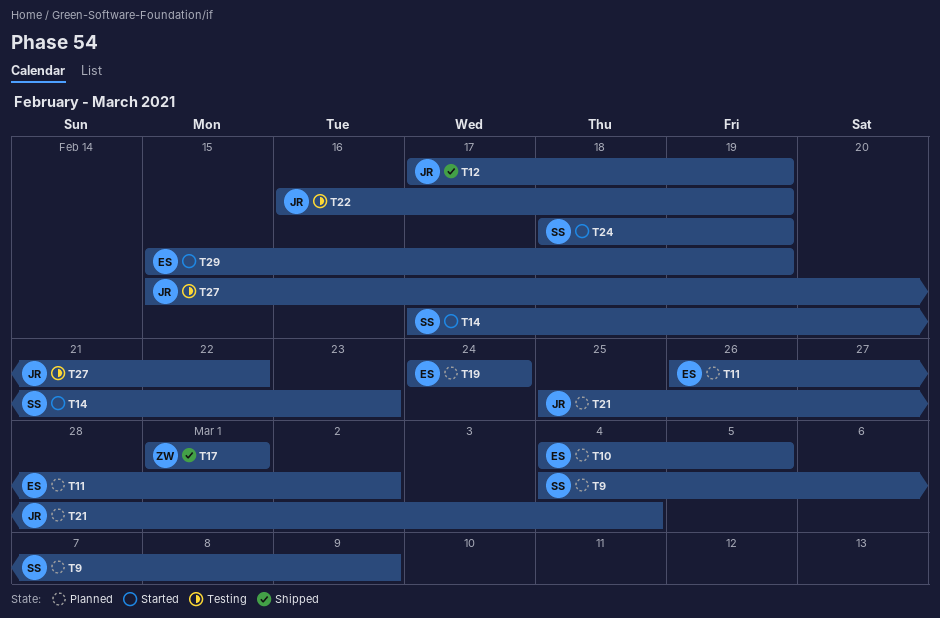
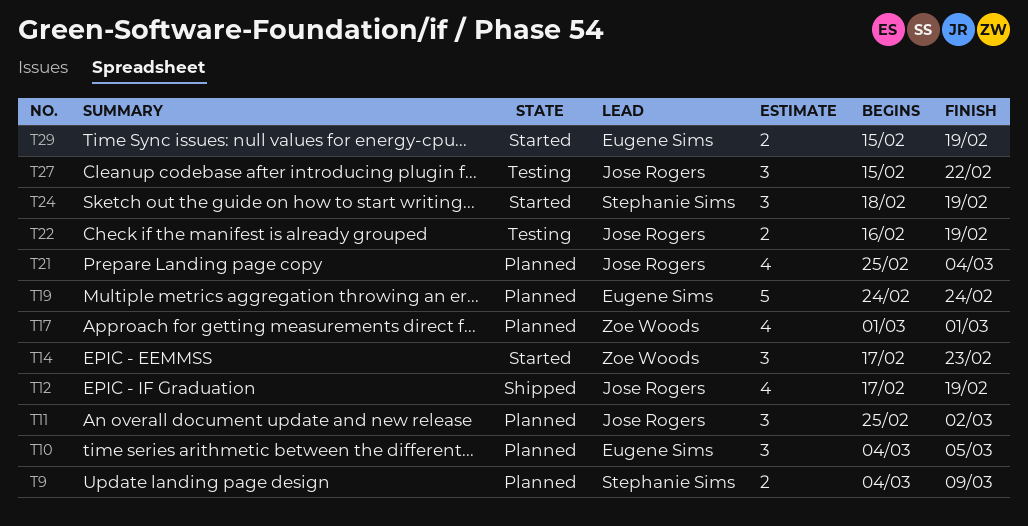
T11, owner: Eugene Sims -> Jose Rogers
T11, start: Feb 26 -> Feb 25
T14, owner: Stephanie Sims -> Zoe Woods
T17, status: Shipped -> Planned

